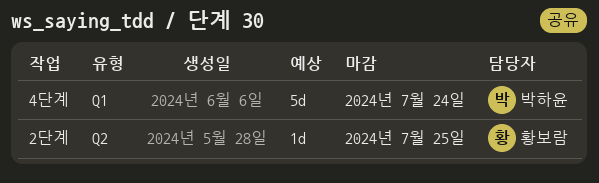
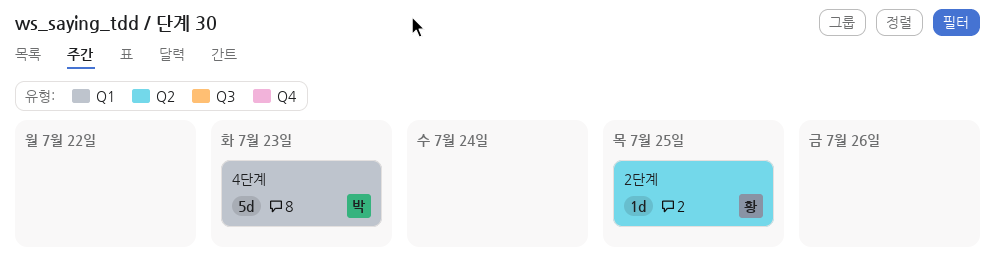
4단계, due: Jul 24 -> Jul 23

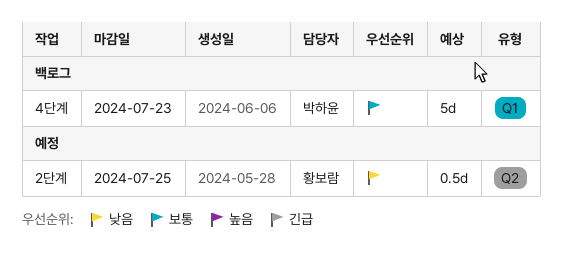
2단계, estimate: 1d -> 0.5d

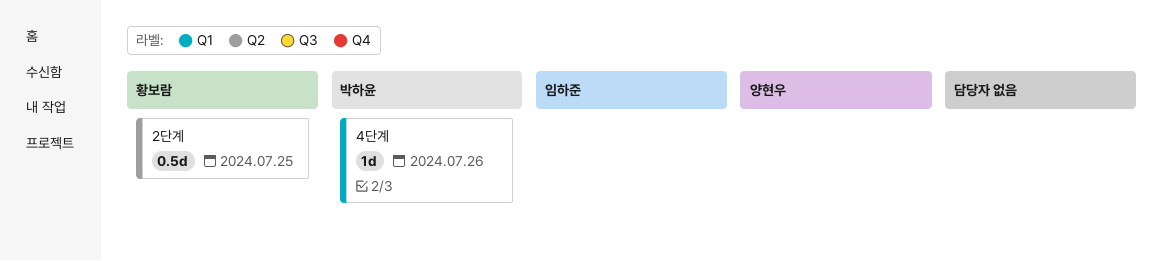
4단계, estimate: 5d -> 1d
4단계, due: Jul 23 -> Jul 26

